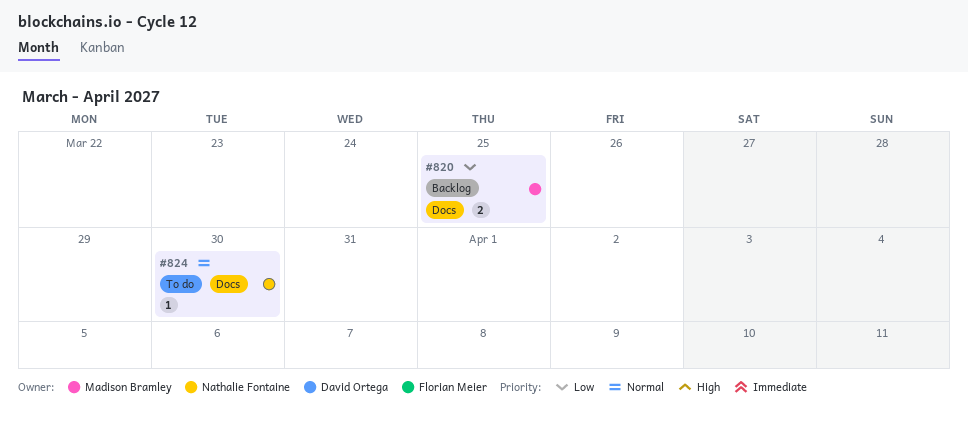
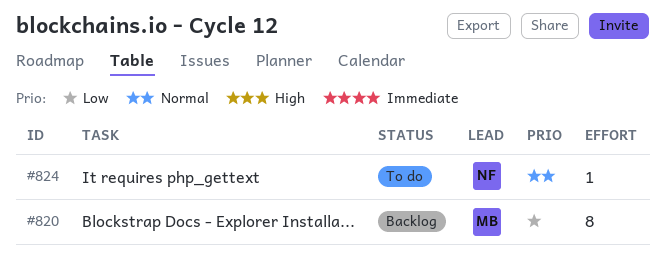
#820, estimate: 2 -> 8

